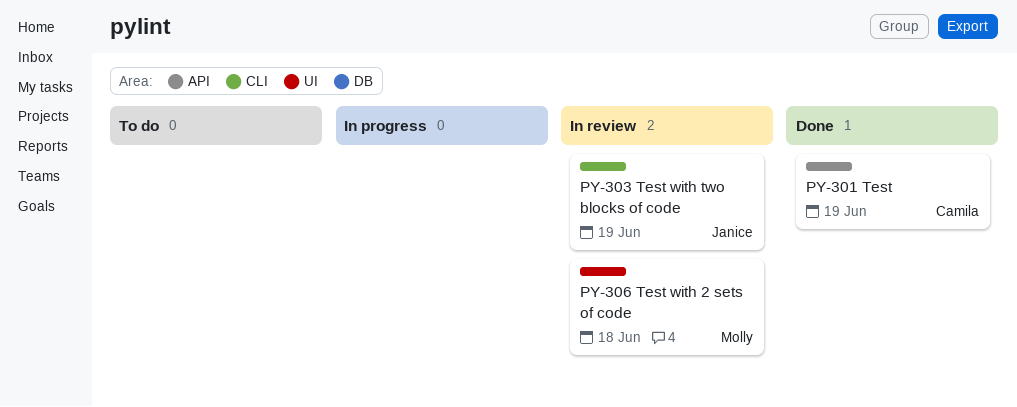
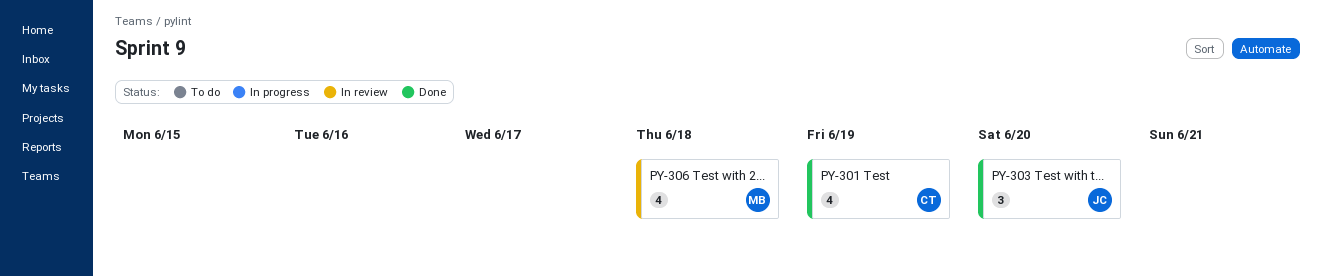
PY-303, status: In review -> Done
PY-303, due: Jun 19 -> Jun 20

